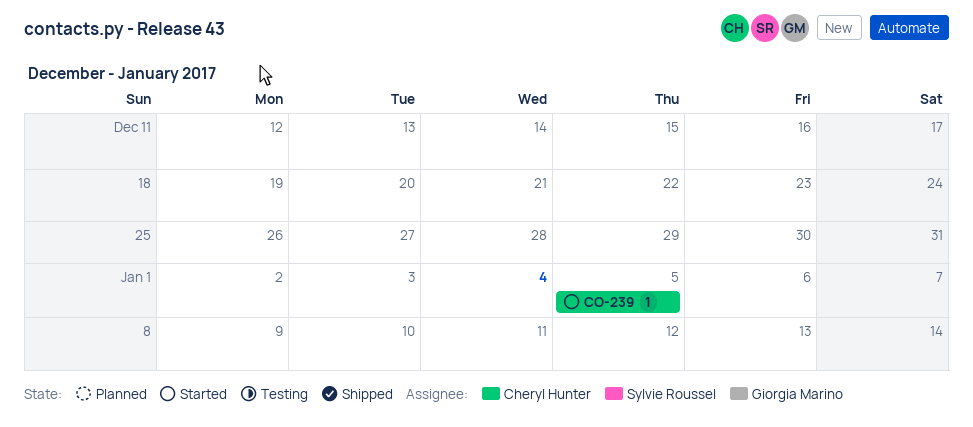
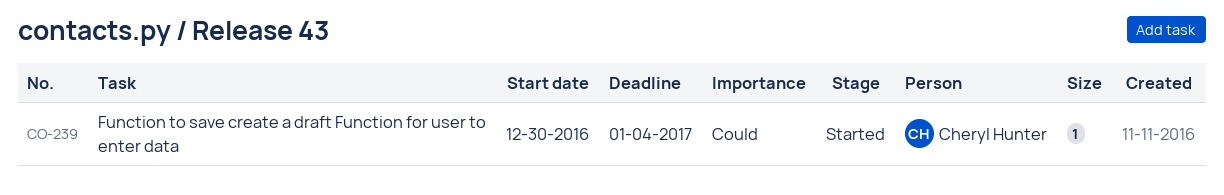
CO-239, start: Jan 5 -> Dec 30
CO-239, due: Jan 5 -> Jan 4

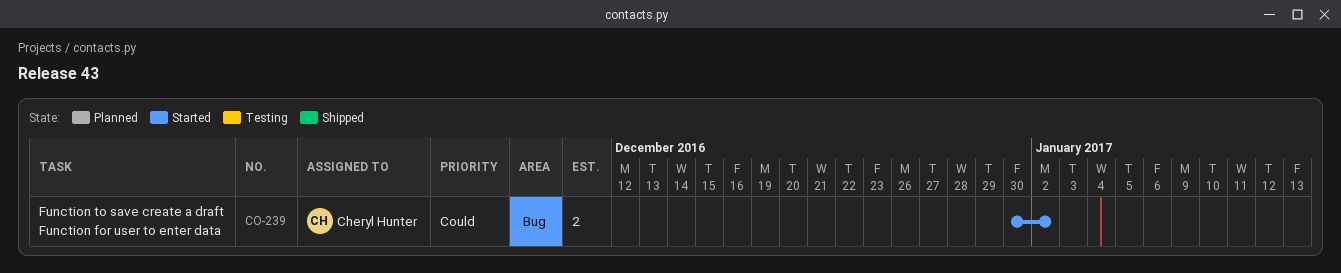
CO-239, estimate: 1 -> 2
CO-239, due: Jan 4 -> Jan 2

